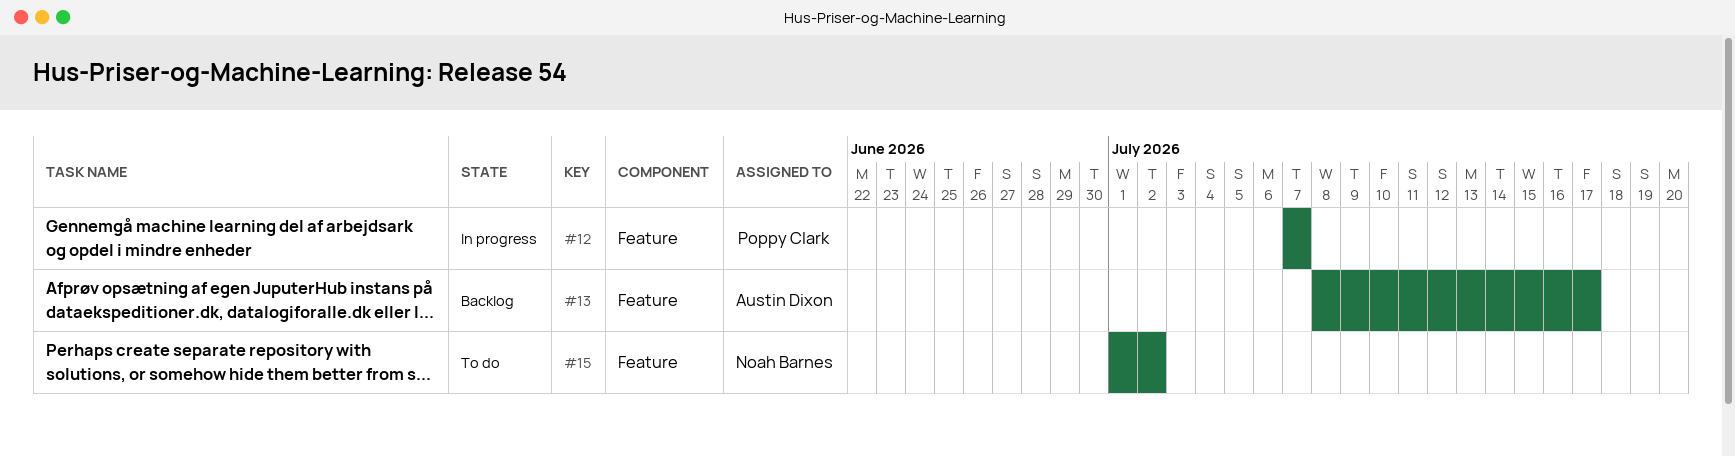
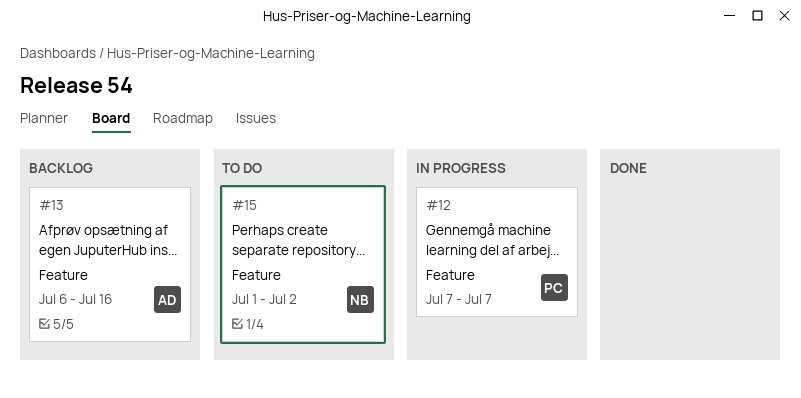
#13, start: Jul 8 -> Jul 6
#13, due: Jul 17 -> Jul 16

